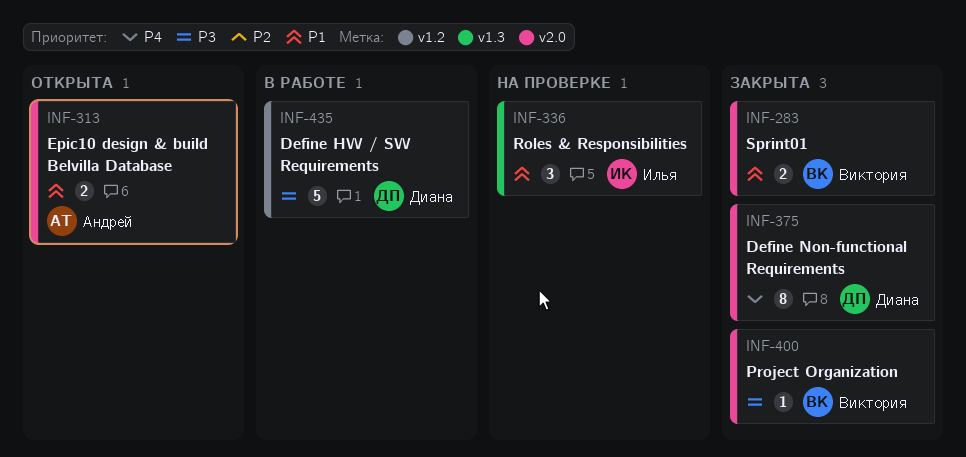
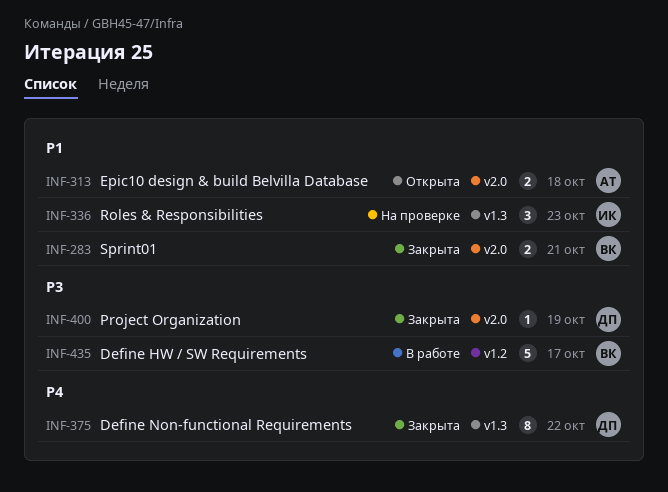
INF-375, label: v2.0 -> v1.3
INF-400, owner: Виктория -> Диана
INF-435, owner: Диана -> Виктория

